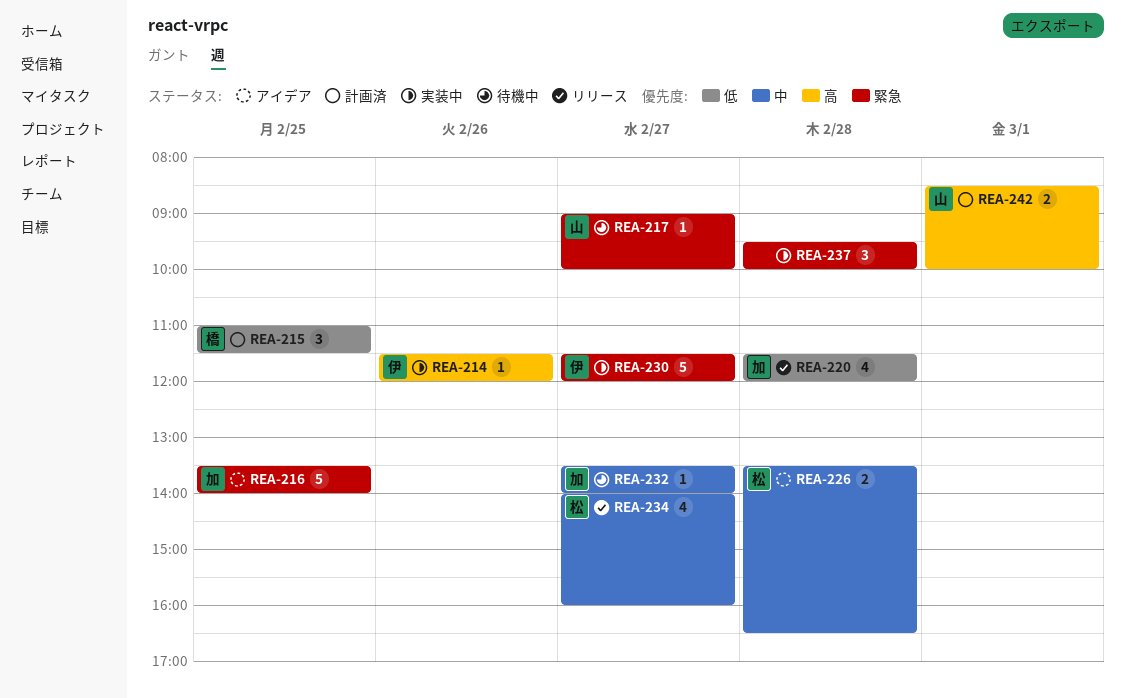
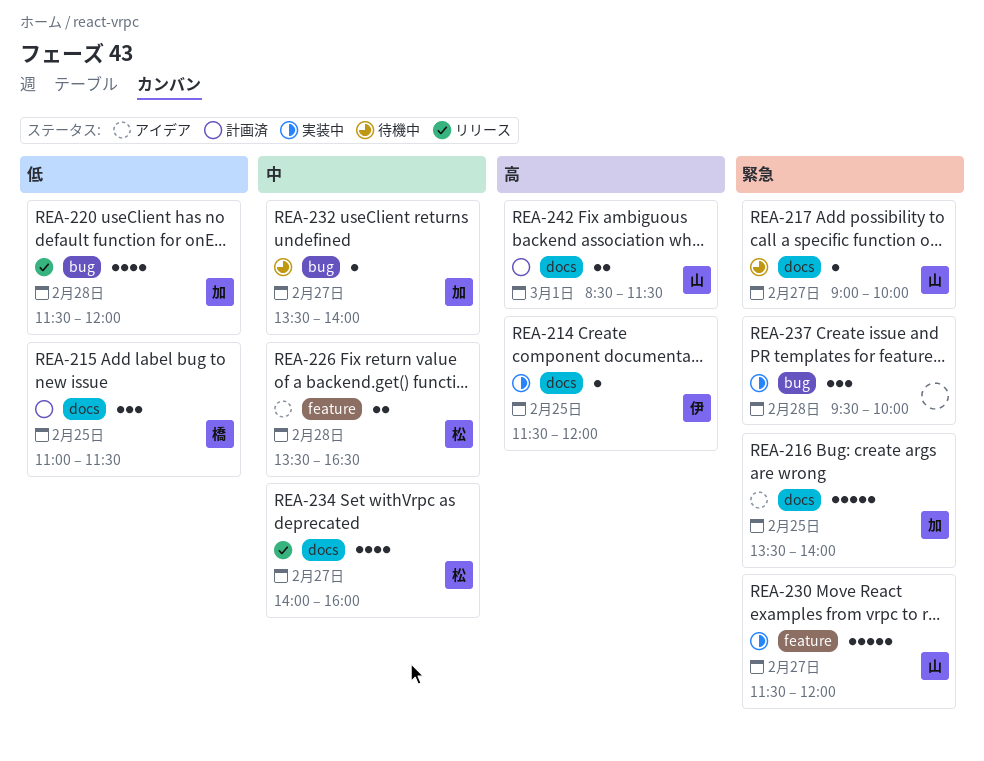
REA-214, day: Feb 26 -> Feb 25
REA-230, owner: 伊 -> 山
REA-242, ends: 10:00 -> 11:30

